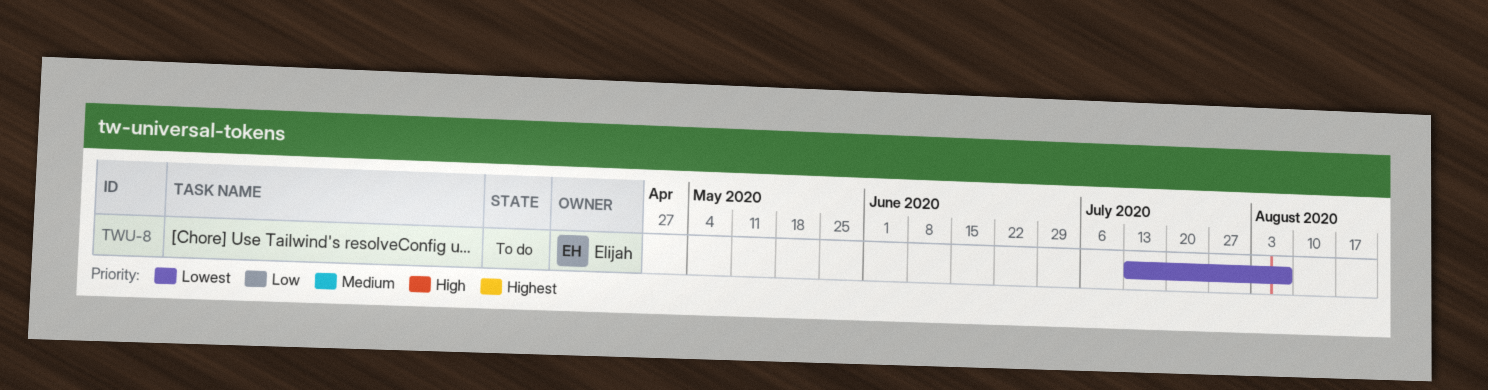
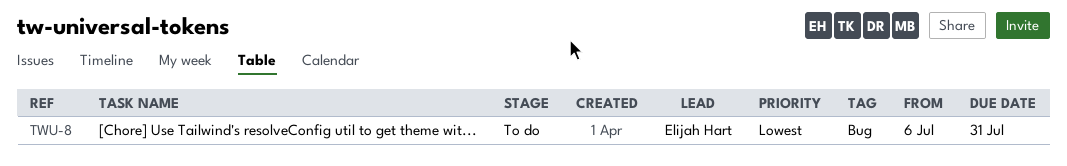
TWU-8, start: Jul 13 -> Jul 6
TWU-8, due: Aug 7 -> Jul 31

